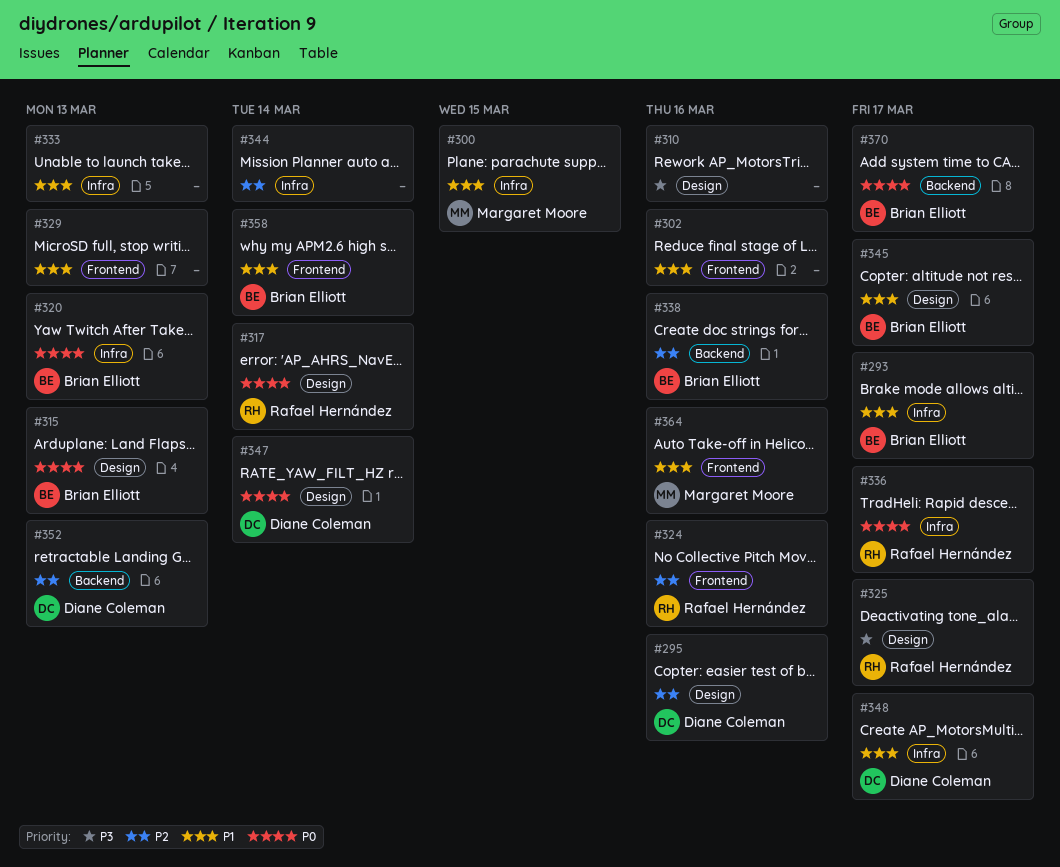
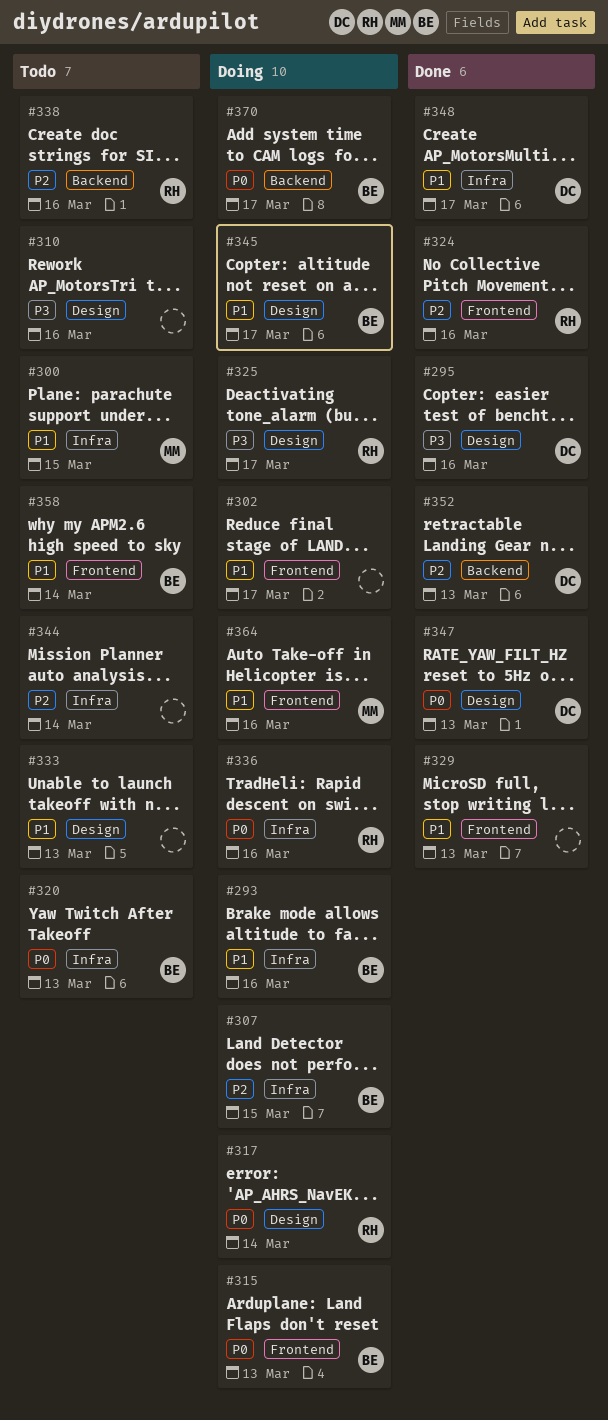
#293, due: Mar 17 -> Mar 16
#295, priority: P2 -> P3
#302, due: Mar 16 -> Mar 17
#307: none -> present
#315, label: Design -> Frontend
#333, label: Infra -> Design
#336, due: Mar 17 -> Mar 16
#338, owner: Brian Elliott -> Rafael Hernández
#347, due: Mar 14 -> Mar 13

